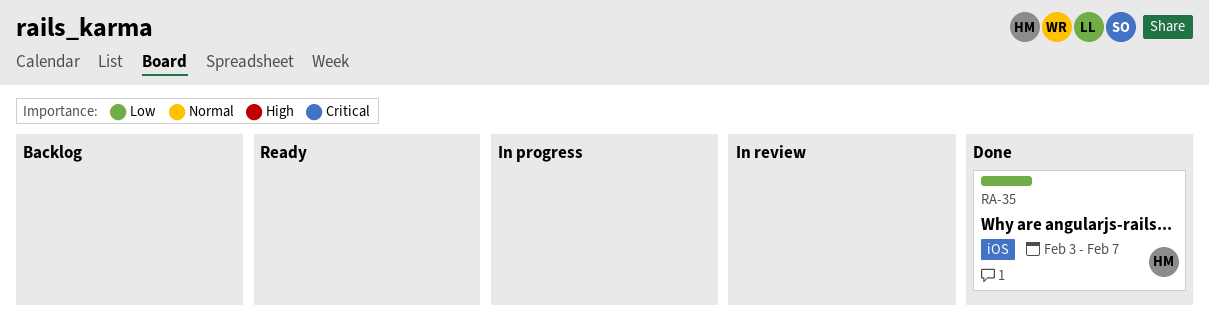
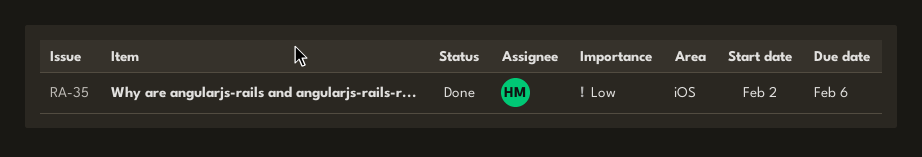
RA-35, start: Feb 3 -> Feb 2
RA-35, due: Feb 7 -> Feb 6

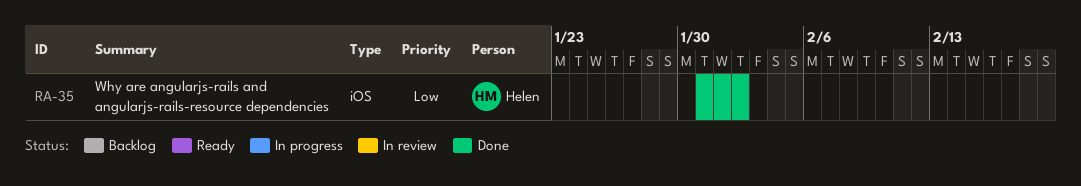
RA-35, start: Feb 2 -> Jan 31
RA-35, due: Feb 6 -> Feb 2

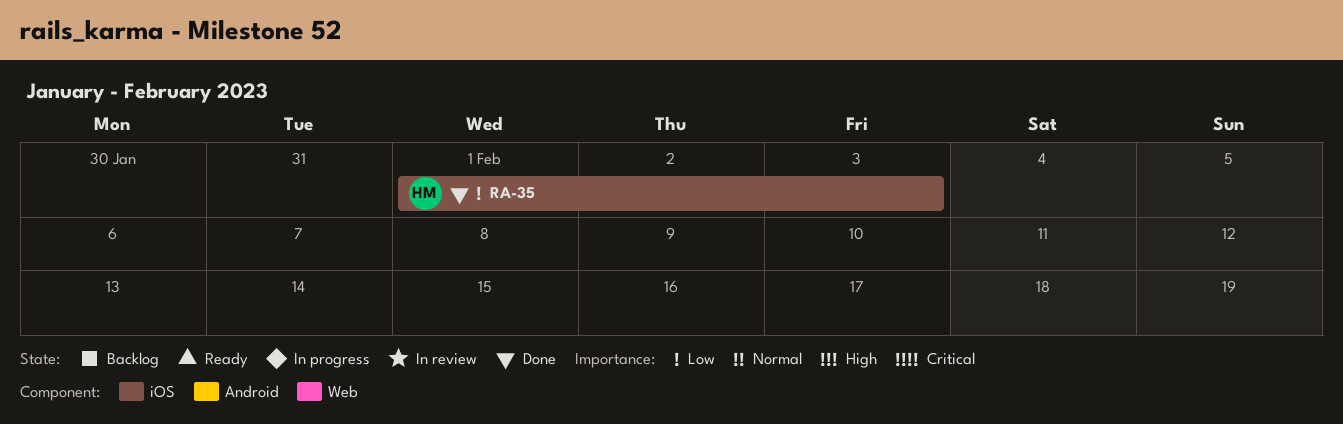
RA-35, start: Jan 31 -> Feb 1
RA-35, due: Feb 2 -> Feb 3

